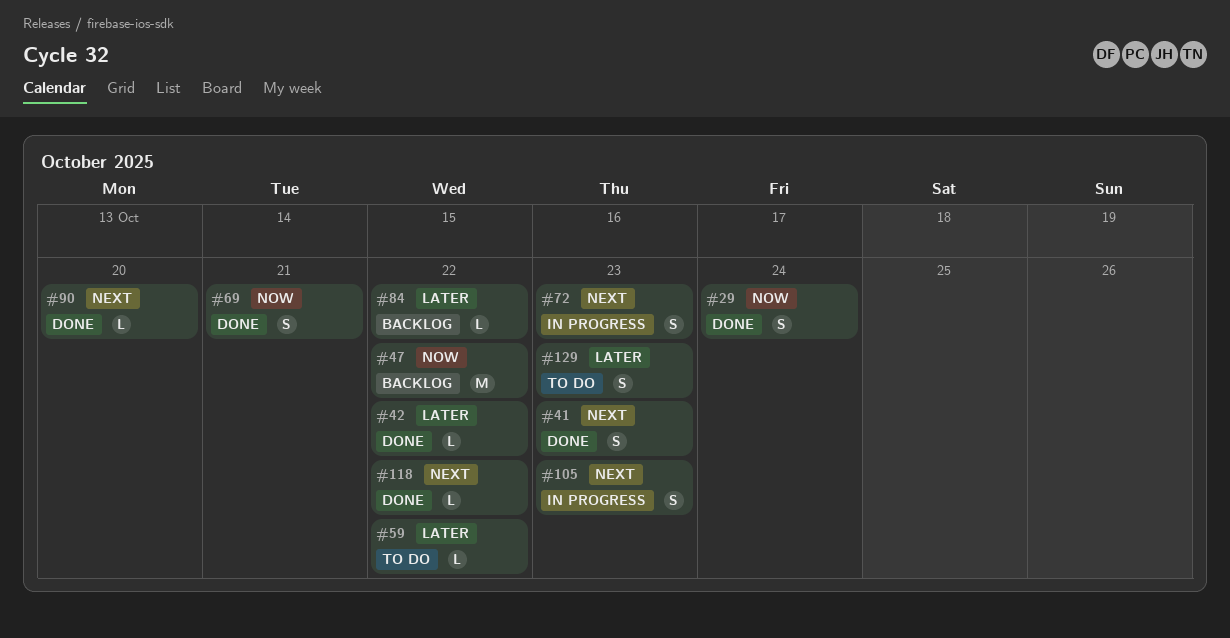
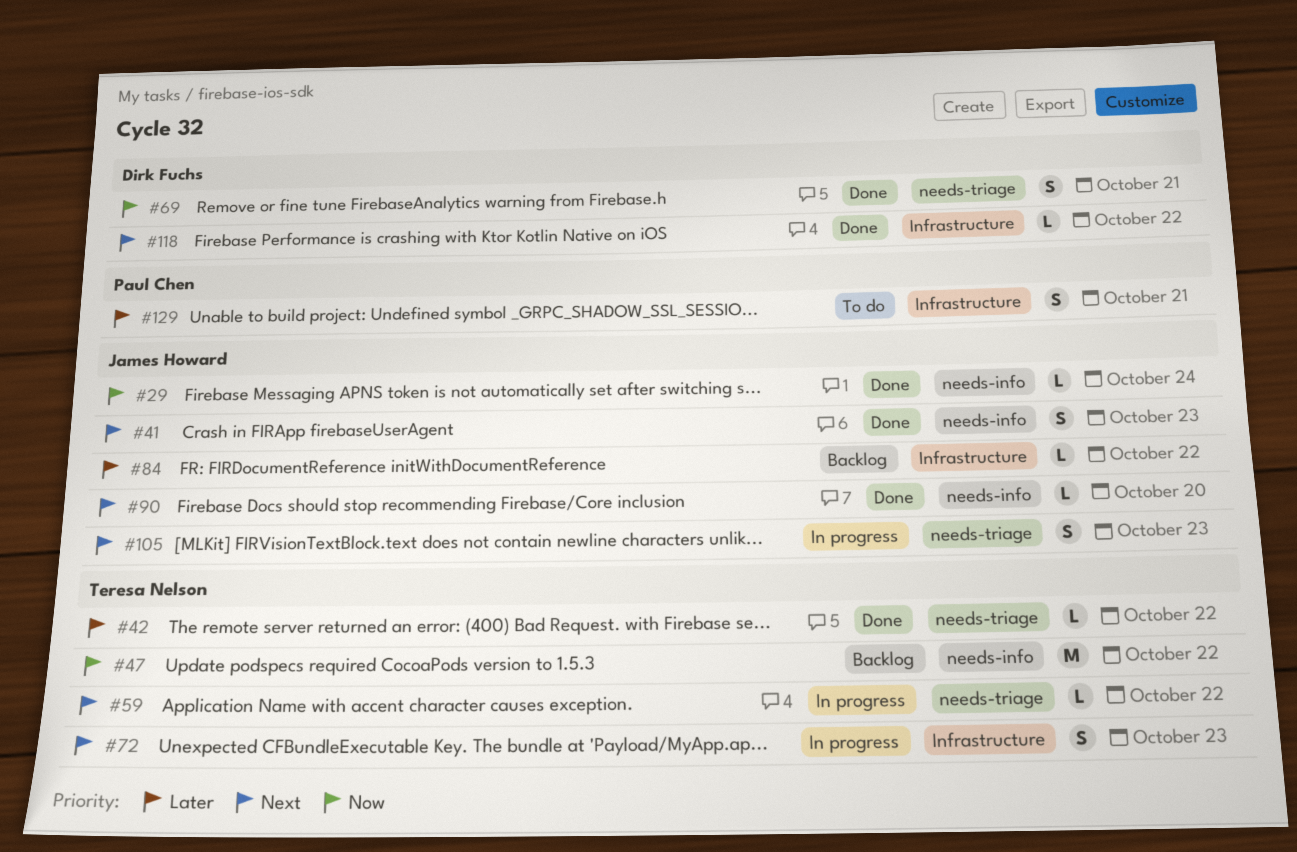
#29, estimate: S -> L
#59, status: To do -> In progress
#59, priority: Later -> Next
#129, due: Oct 23 -> Oct 21

